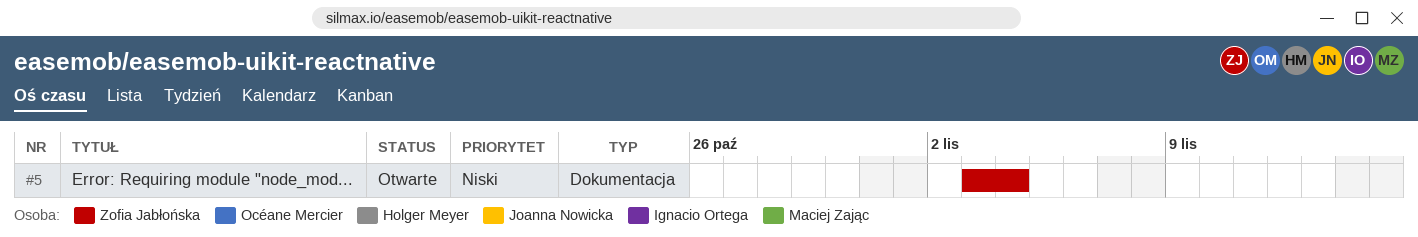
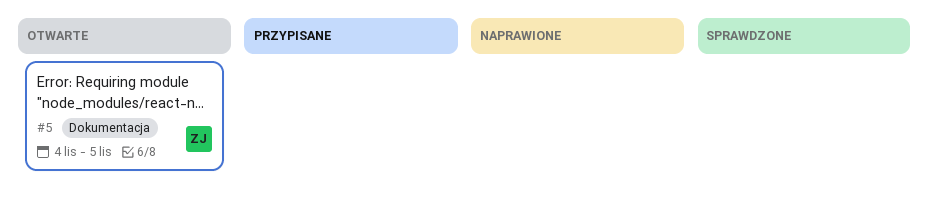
#5, start: Nov 3 -> Nov 4
#5, due: Nov 4 -> Nov 5

